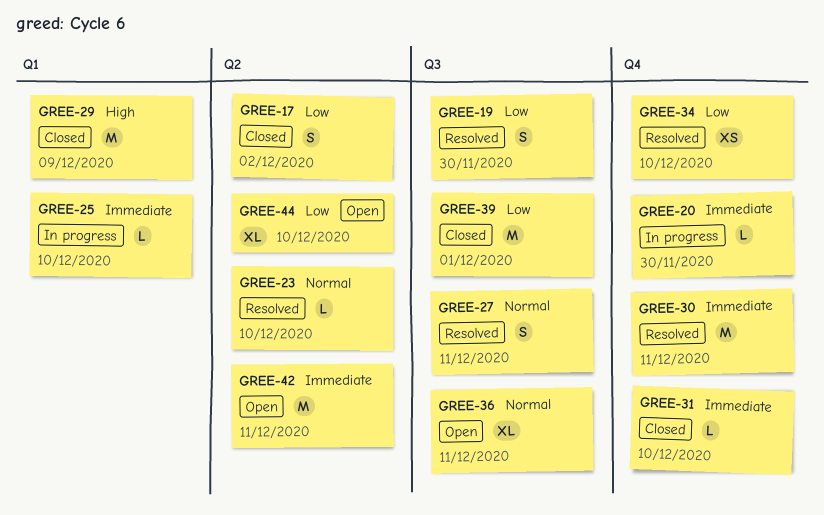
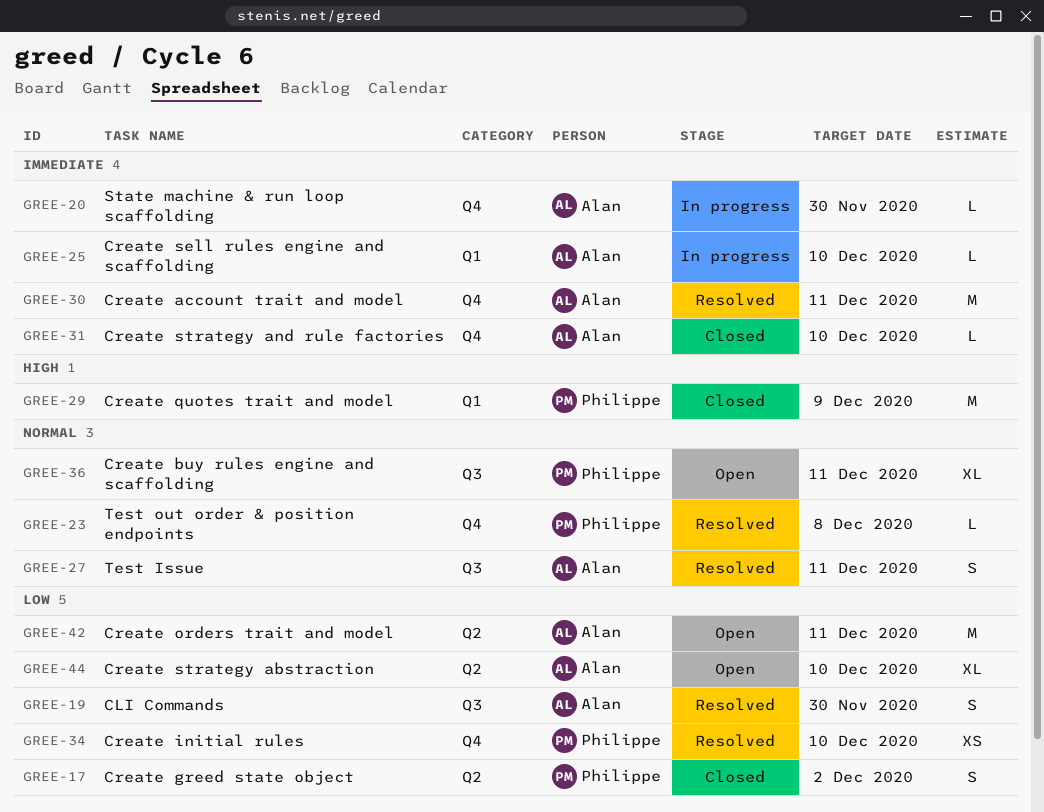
GREE-23, label: Q2 -> Q4
GREE-23, due: Dec 10 -> Dec 8
GREE-39: present -> none
GREE-42, priority: Immediate -> Low

